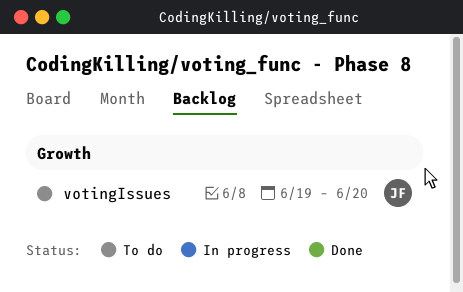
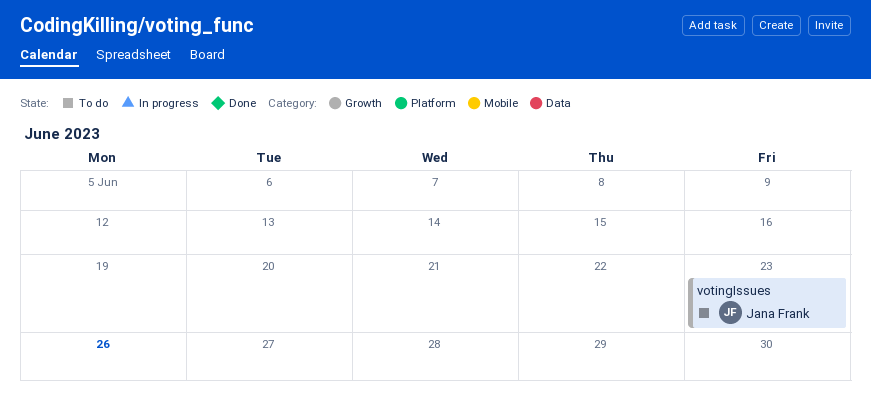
votingIssues, due: Jun 20 -> Jun 23

